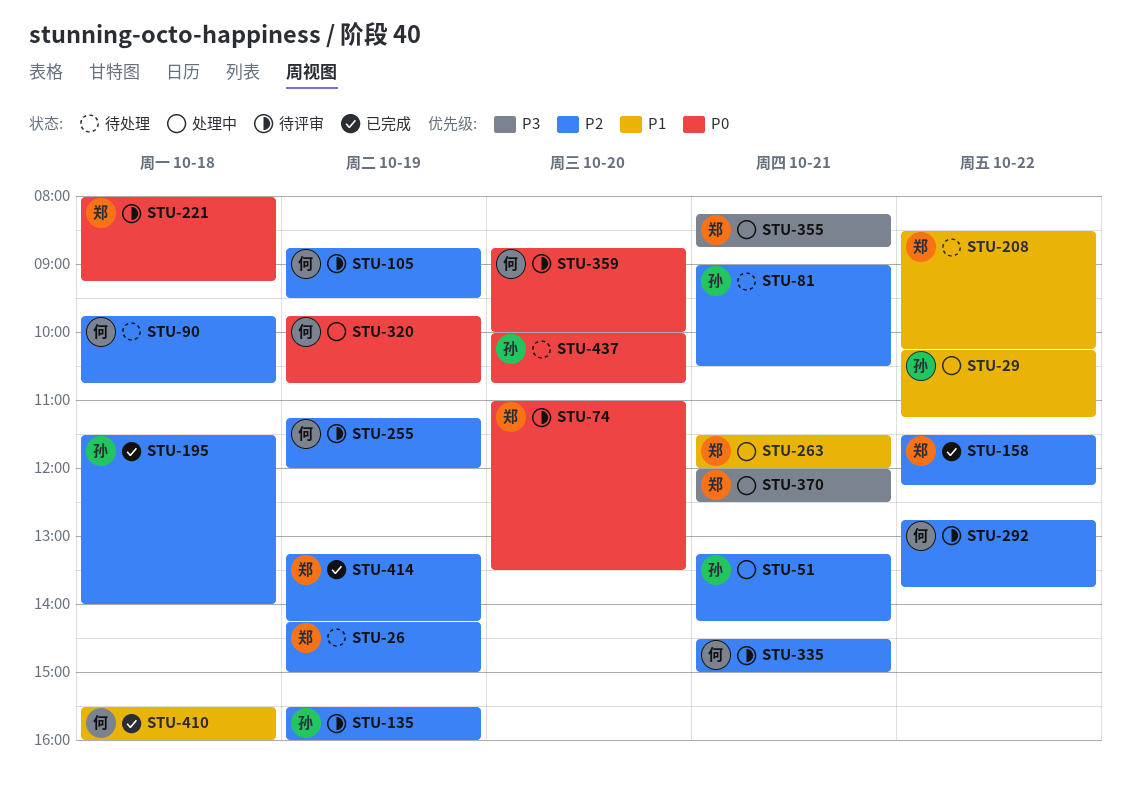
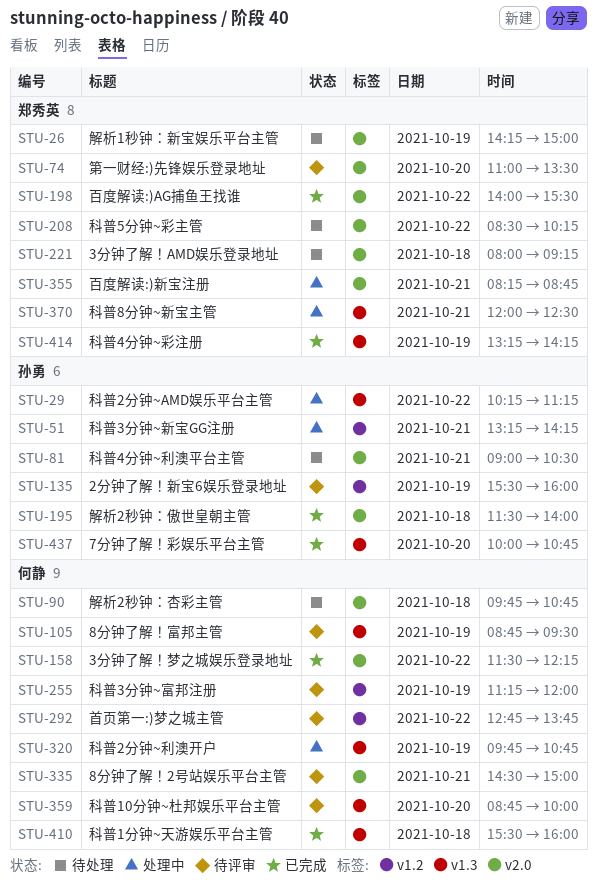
STU-158, owner: 郑秀英 -> 何静
STU-198: none -> present
STU-221, status: 待评审 -> 待处理
STU-263: present -> none
STU-437, status: 待处理 -> 已完成

